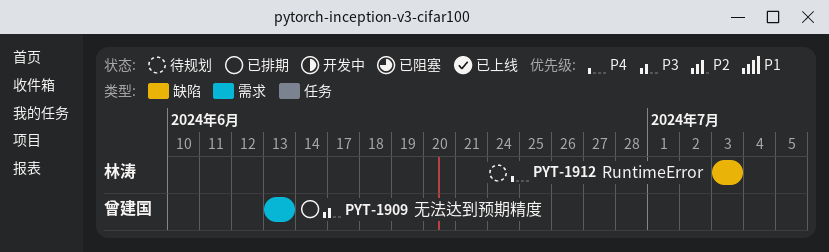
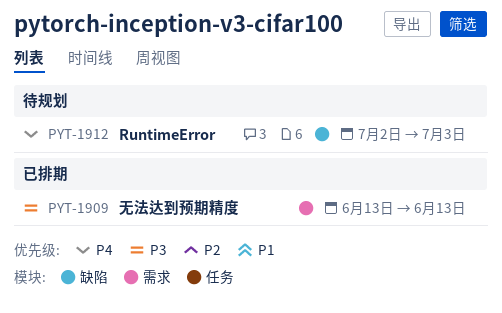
PYT-1912, start: Jul 3 -> Jul 2

